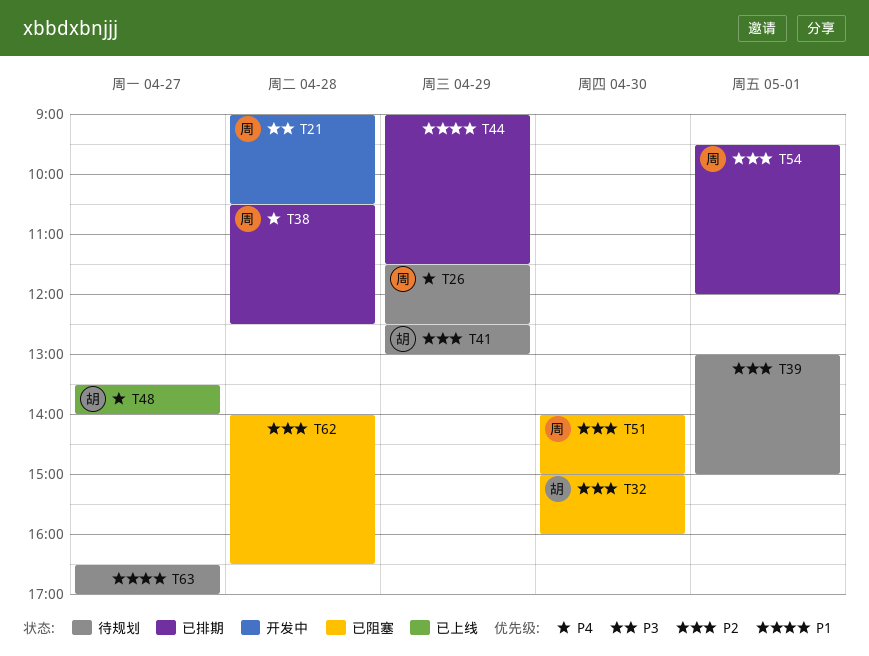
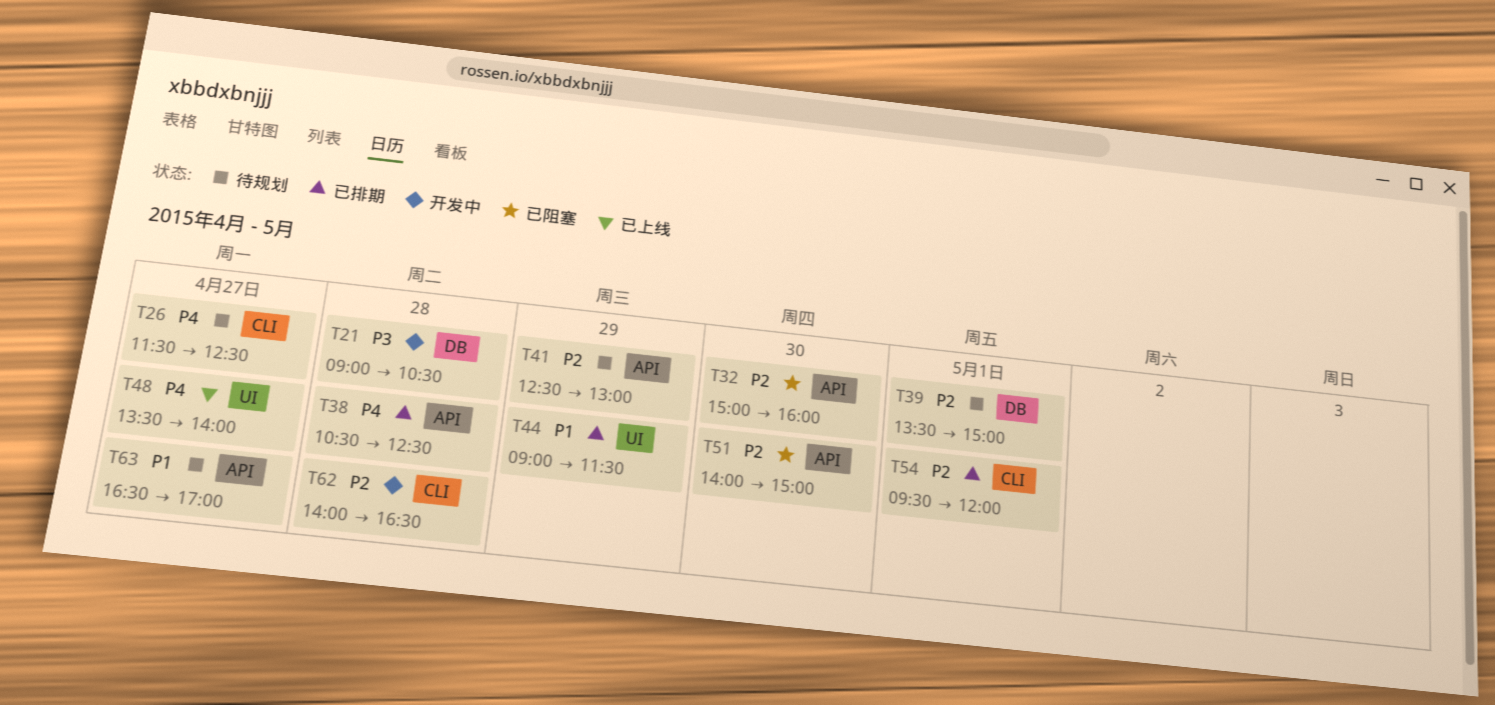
T26, day: Apr 29 -> Apr 27
T39, begins: 13:00 -> 13:30
T62, status: 已阻塞 -> 开发中

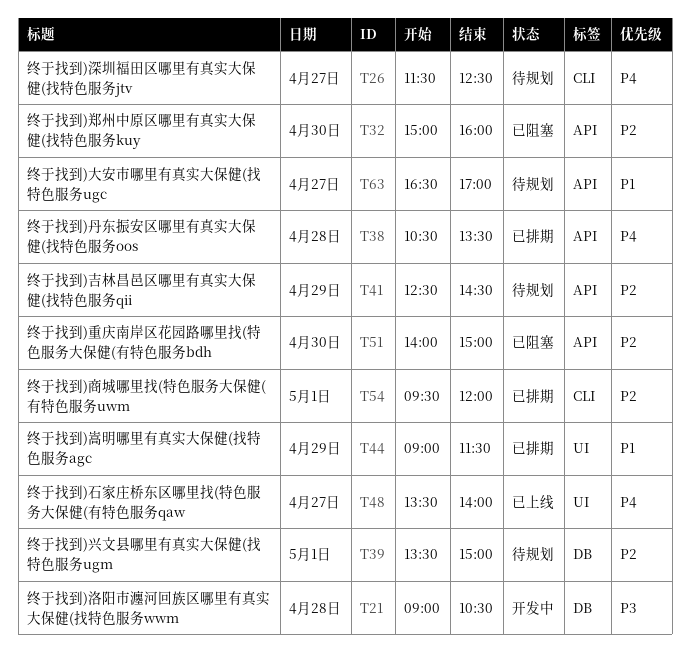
T38, ends: 12:30 -> 13:30
T41, ends: 13:00 -> 14:30
T62: present -> none

